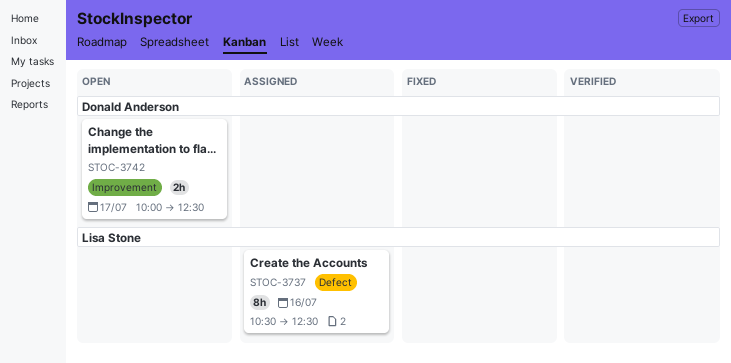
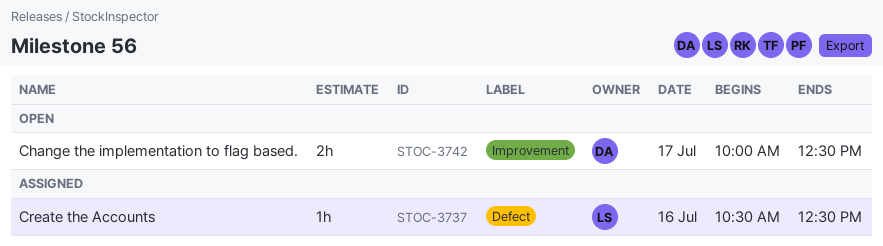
STOC-3737, estimate: 8h -> 1h

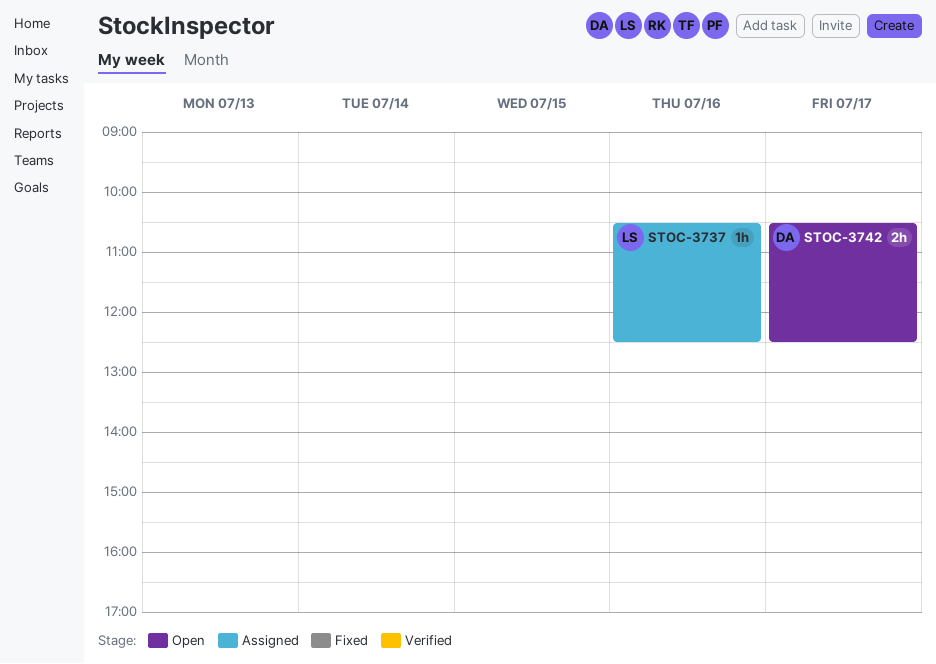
STOC-3742, begins: 10:00 -> 10:30

